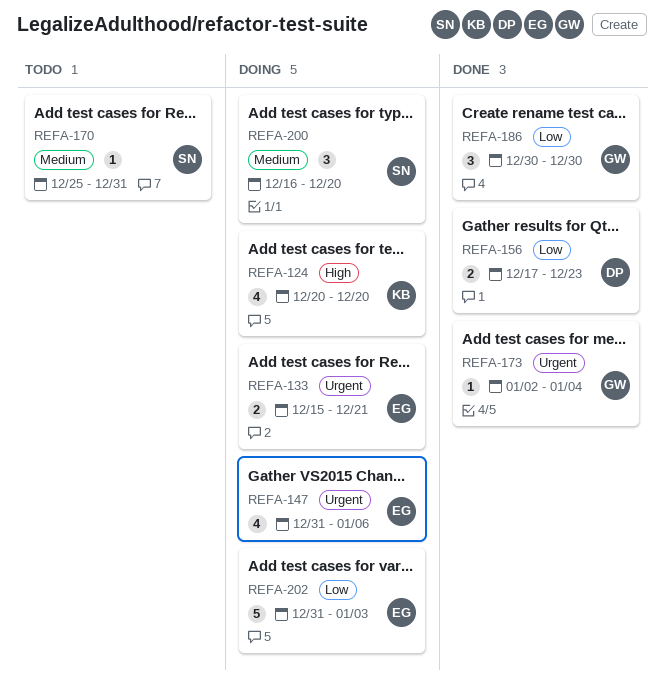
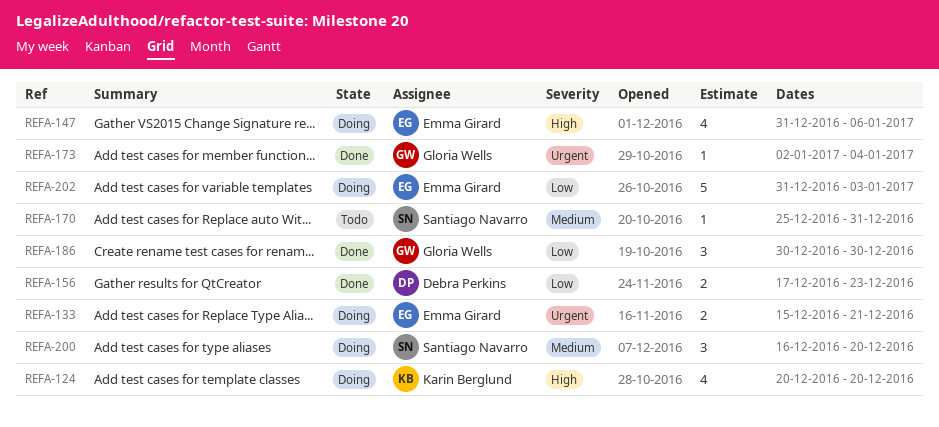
REFA-147, priority: Urgent -> High

